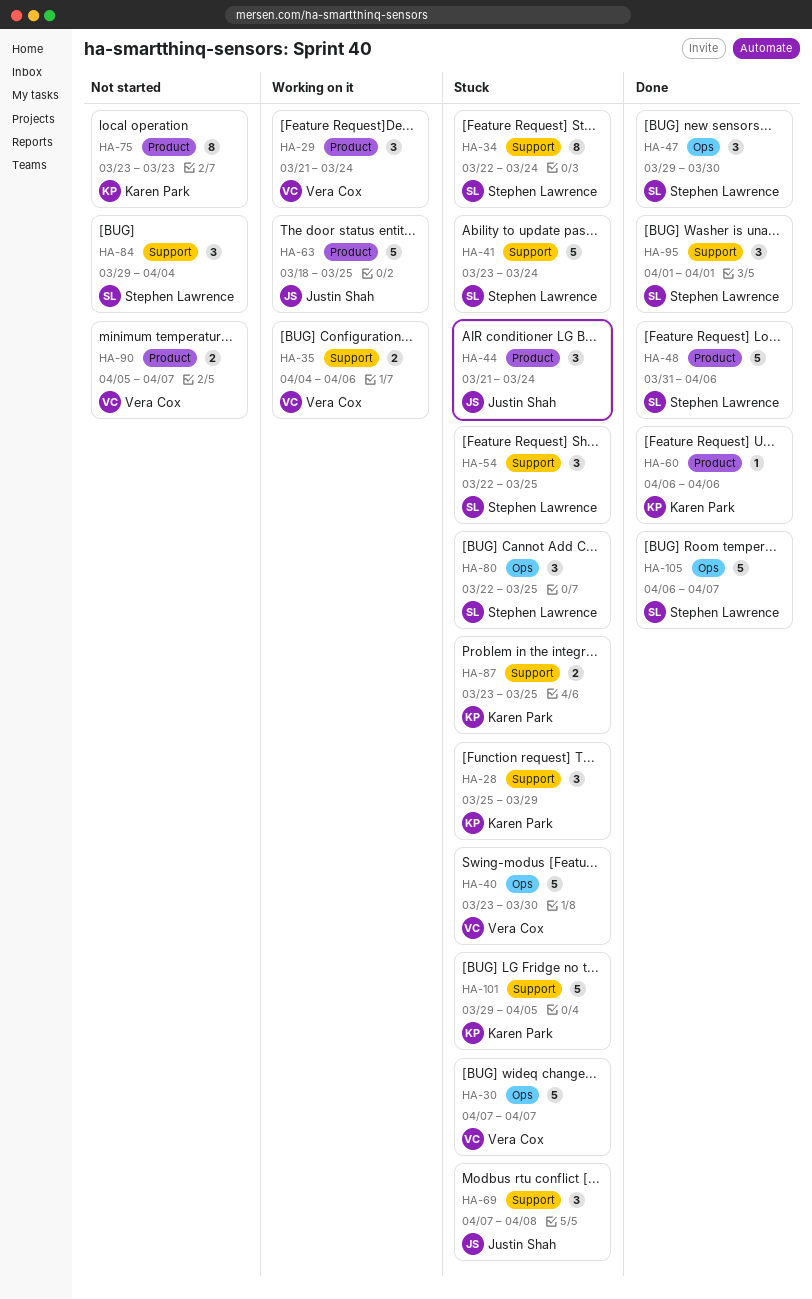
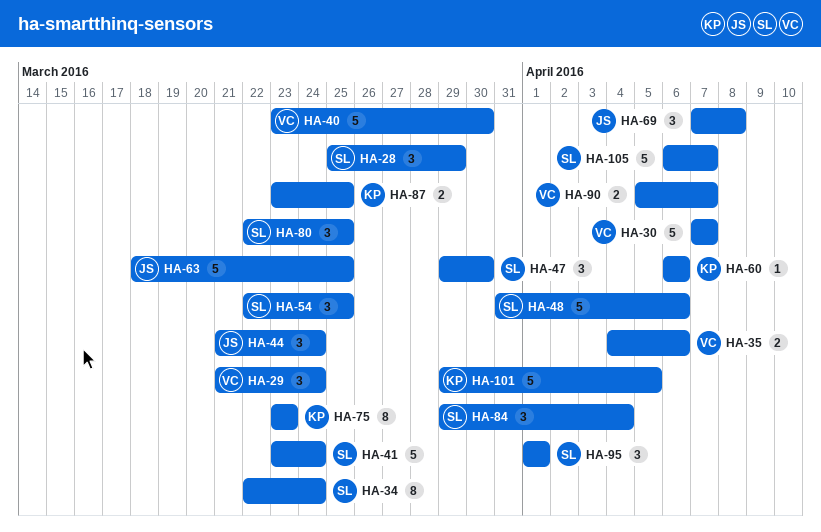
HA-28, owner: Karen Park -> Stephen Lawrence

